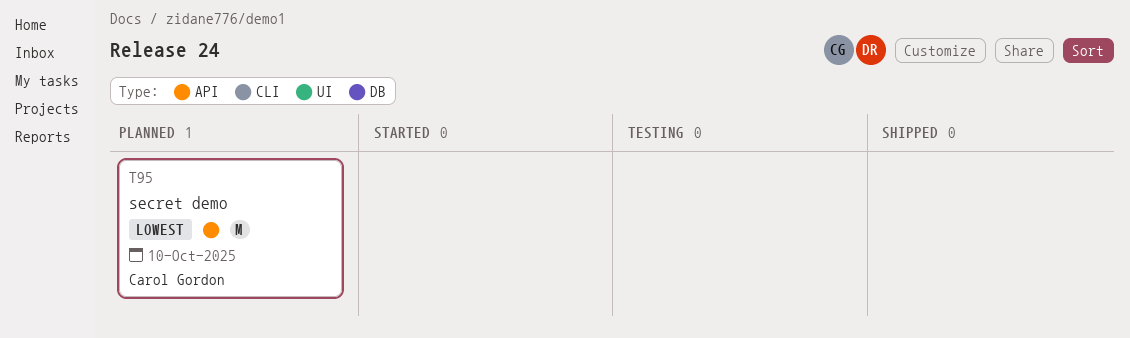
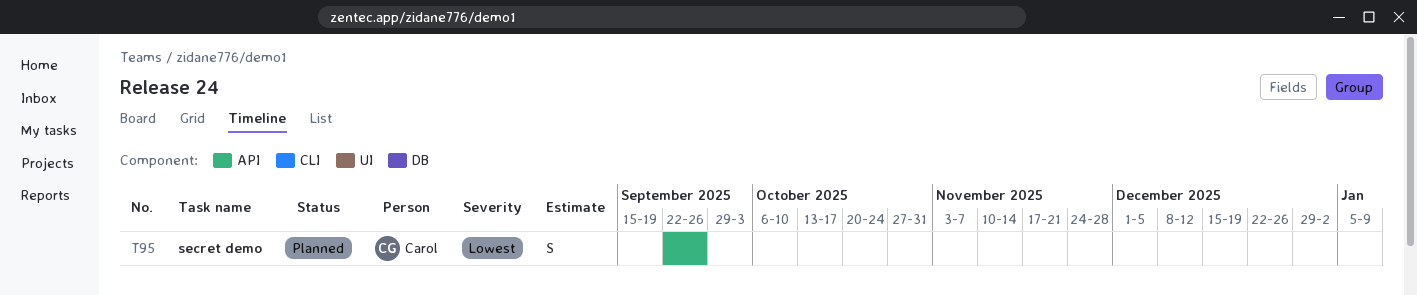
T95, estimate: M -> S
T95, due: Oct 10 -> Sep 26

